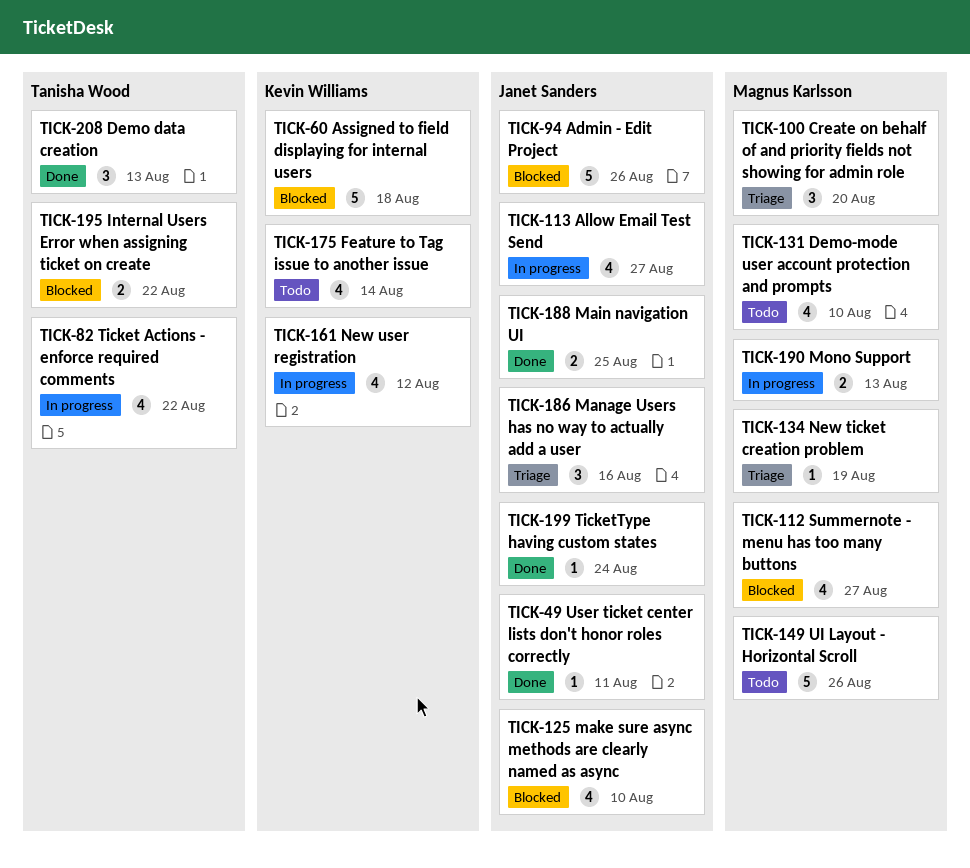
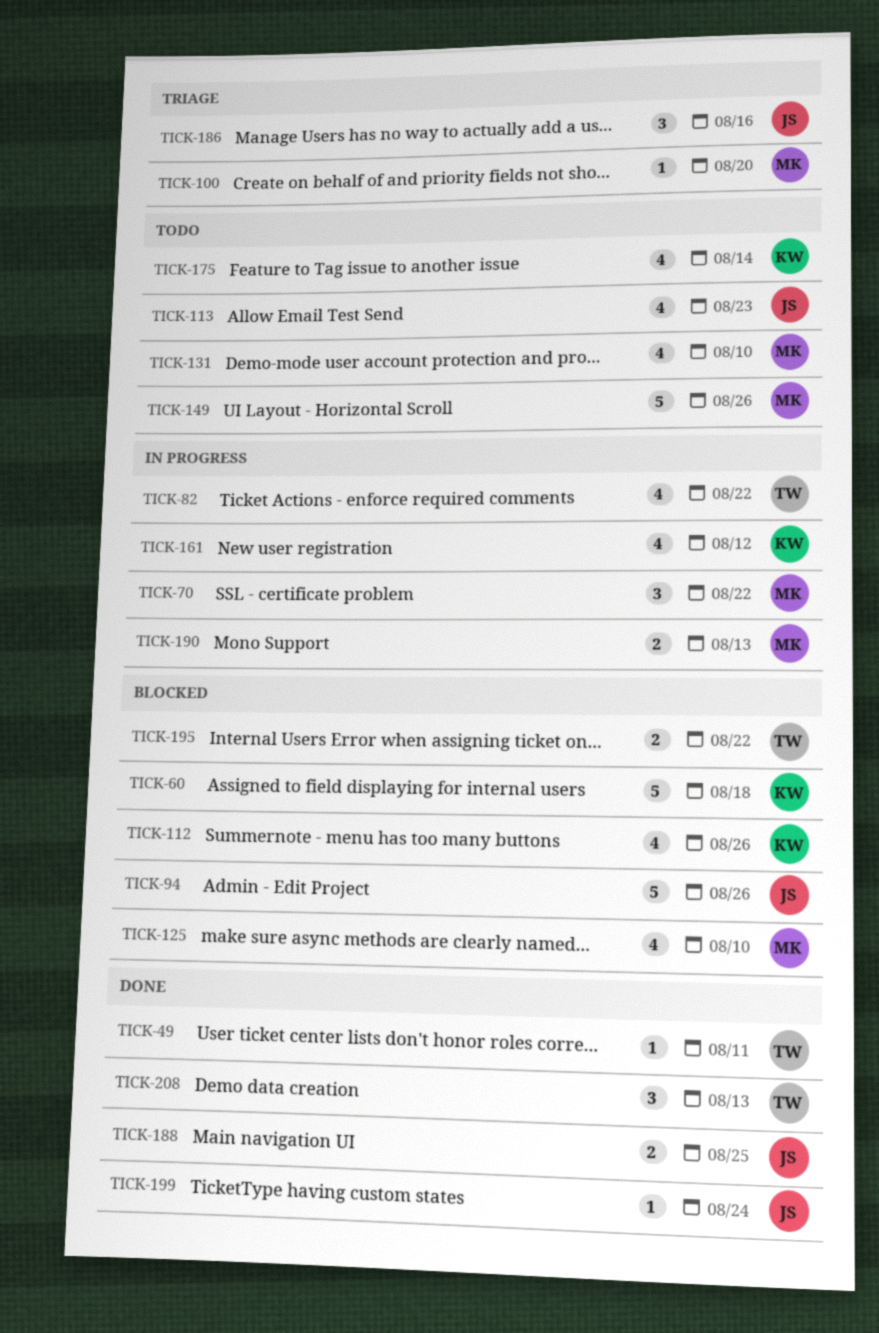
TICK-49, owner: Janet Sanders -> Tanisha Wood
TICK-70: none -> present
TICK-100, estimate: 3 -> 1
TICK-112, owner: Magnus Karlsson -> Kevin Williams
TICK-112, due: Aug 27 -> Aug 26
TICK-113, status: In progress -> Todo
TICK-113, due: Aug 27 -> Aug 23
TICK-125, owner: Janet Sanders -> Magnus Karlsson
TICK-134: present -> none

